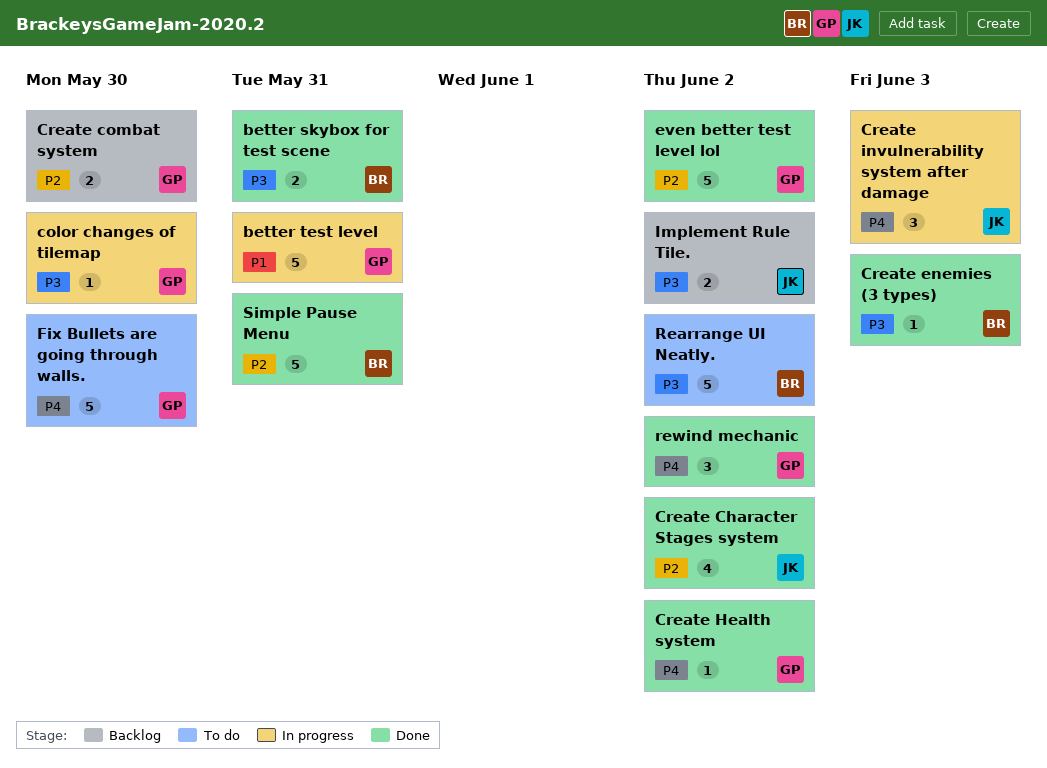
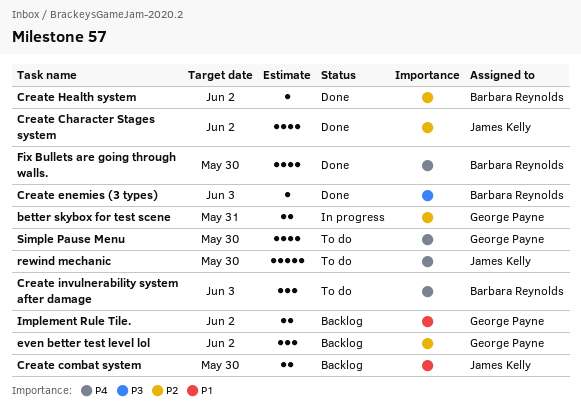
better skybox for test scene, status: Done -> In progress
better skybox for test scene, owner: Barbara Reynolds -> George Payne
better skybox for test scene, priority: P3 -> P2
better test level: present -> none
color changes of tilemap: present -> none
Create combat system, owner: George Payne -> James Kelly
Create combat system, priority: P2 -> P1
Create Health system, owner: George Payne -> Barbara Reynolds
Create Health system, priority: P4 -> P2
Create invulnerability system after damage, status: In progress -> To do
Create invulnerability system after damage, owner: James Kelly -> Barbara Reynolds
even better test level lol, status: Done -> Backlog
even better test level lol, estimate: 5 -> 3
Fix Bullets are going through walls., status: To do -> Done
Fix Bullets are going through walls., owner: George Payne -> Barbara Reynolds
Fix Bullets are going through walls., estimate: 5 -> 4
Implement Rule Tile., owner: James Kelly -> George Payne
Implement Rule Tile., priority: P3 -> P1
Rearrange UI Neatly.: present -> none
rewind mechanic, status: Done -> To do
rewind mechanic, owner: George Payne -> James Kelly
rewind mechanic, estimate: 3 -> 5
rewind mechanic, due: Jun 2 -> May 30
Simple Pause Menu, status: Done -> To do
Simple Pause Menu, owner: Barbara Reynolds -> George Payne
Simple Pause Menu, priority: P2 -> P4
Simple Pause Menu, estimate: 5 -> 4
Simple Pause Menu, due: May 31 -> May 30

